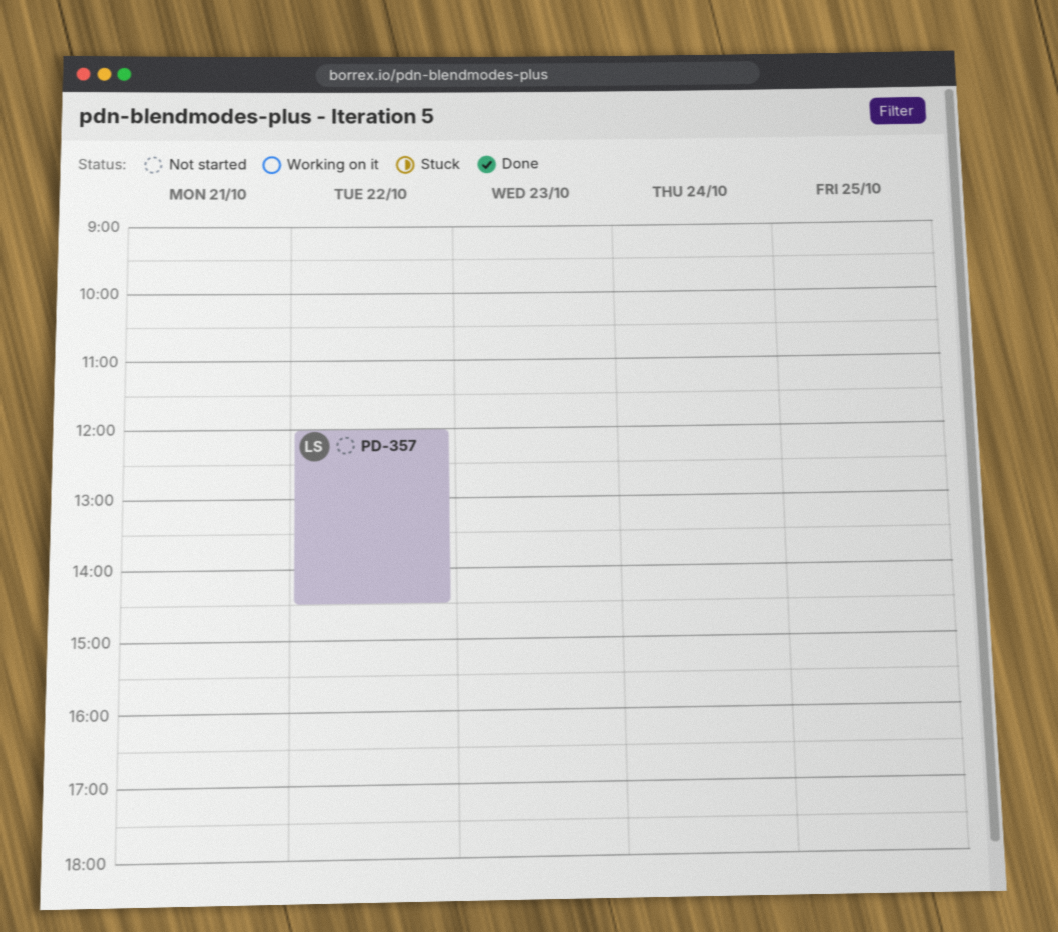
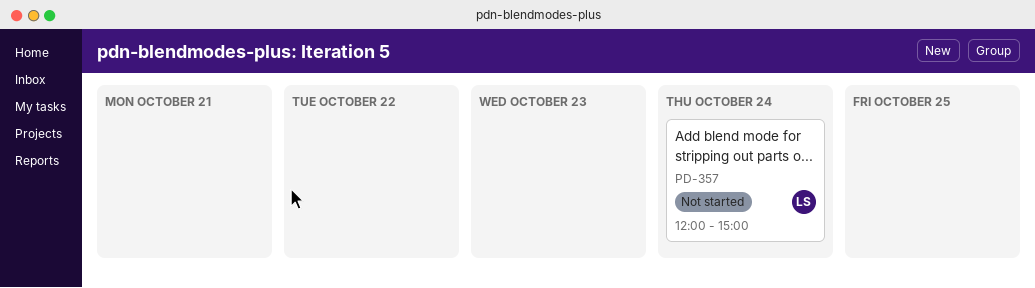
PD-357, day: Oct 22 -> Oct 24
PD-357, ends: 14:30 -> 15:00

